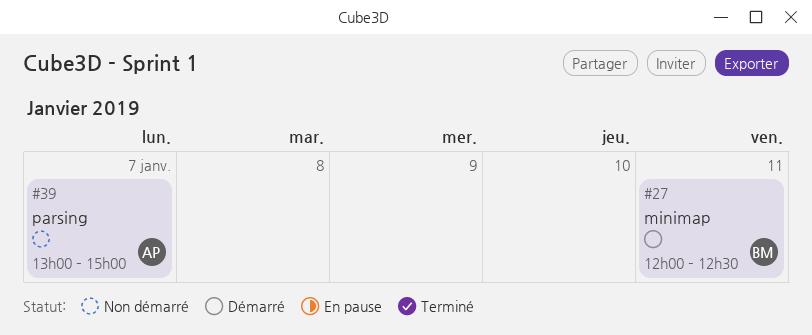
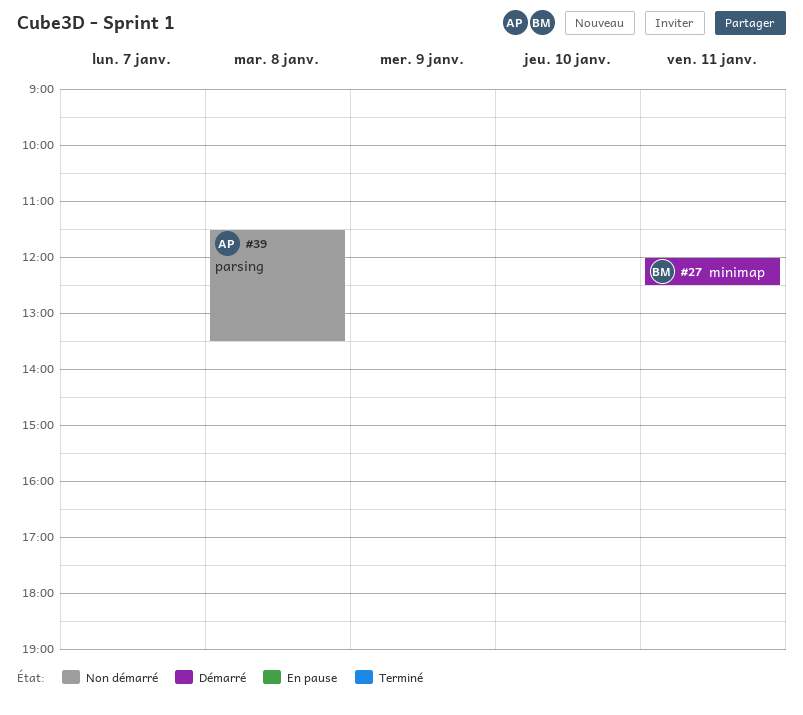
#39, day: Jan 7 -> Jan 8
#39, begins: 13:00 -> 11:30
#39, ends: 15:00 -> 13:30

